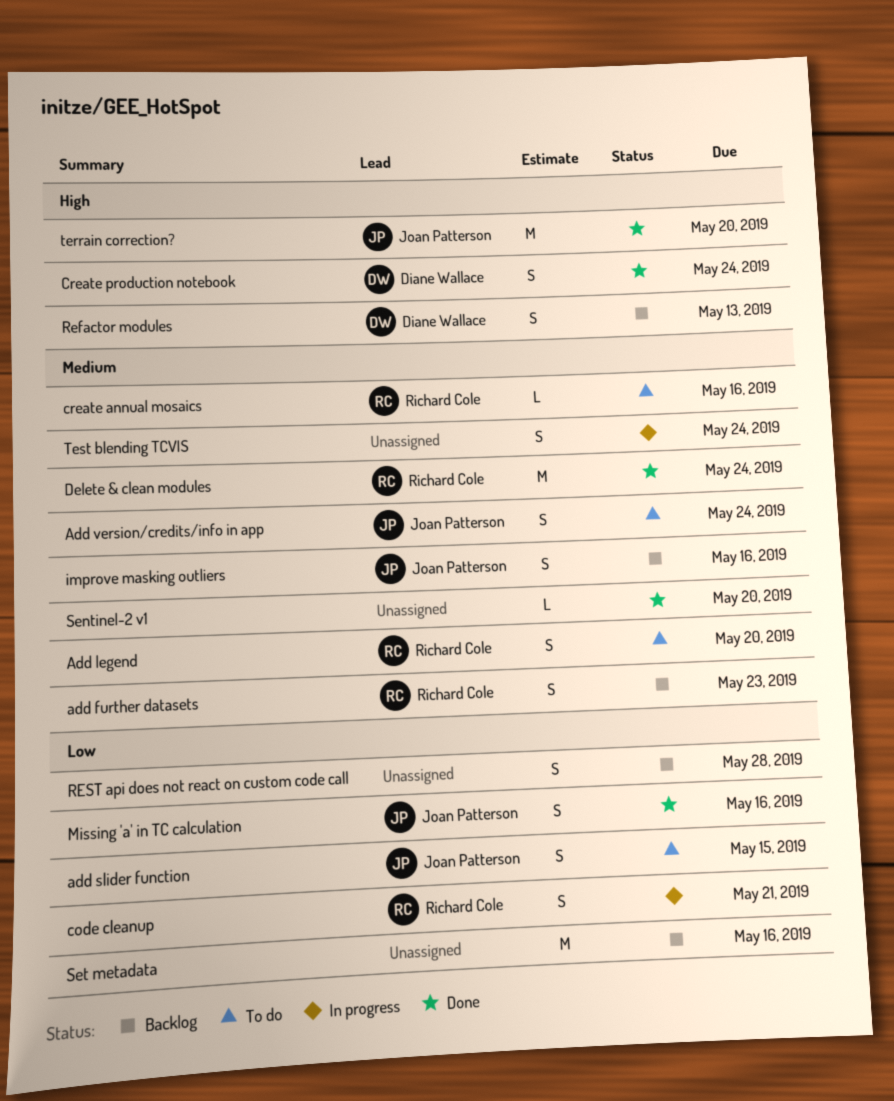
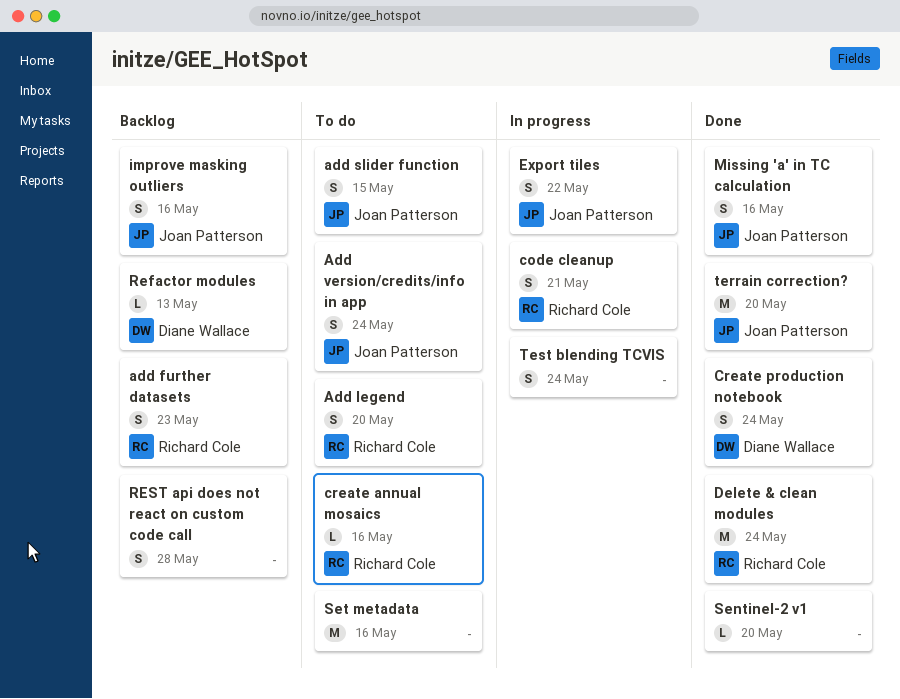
Export tiles: none -> present
Refactor modules, estimate: S -> L
Set metadata, status: Backlog -> To do

